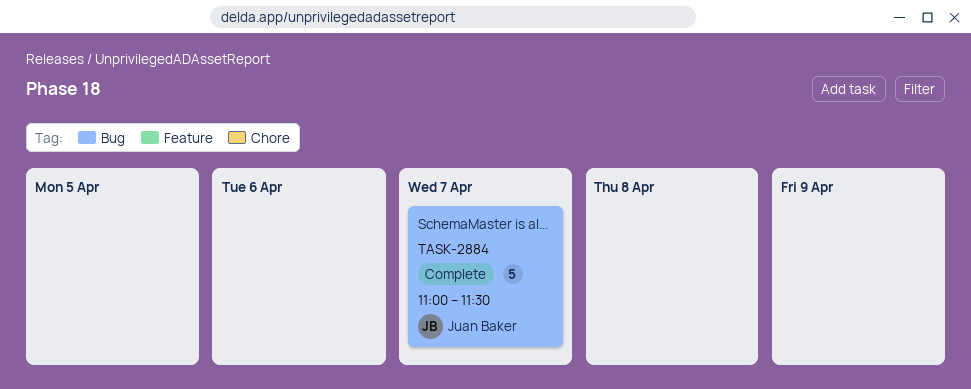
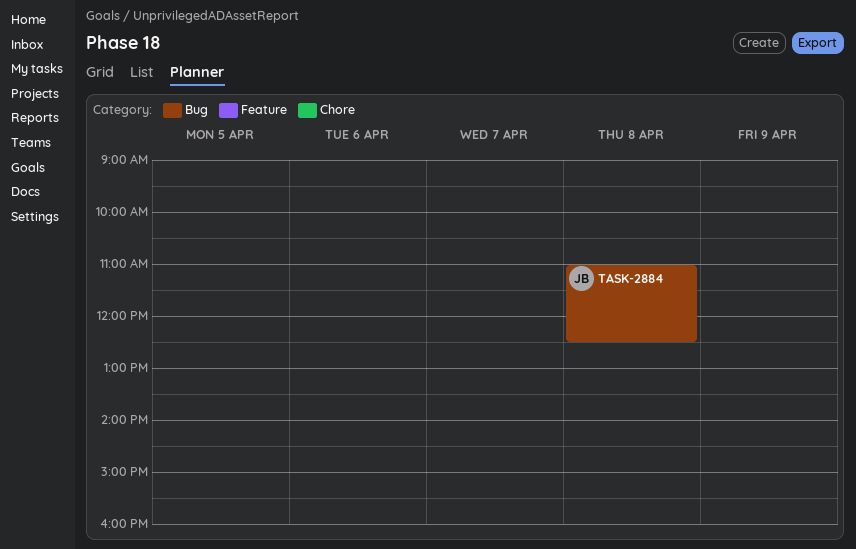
TASK-2884, day: Apr 7 -> Apr 8
TASK-2884, ends: 11:30 -> 12:30

